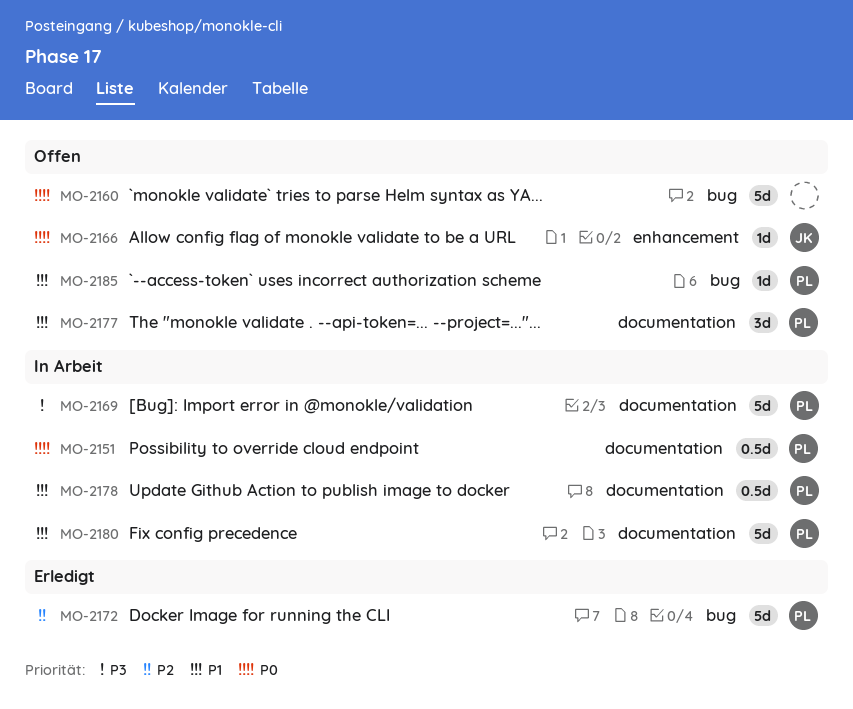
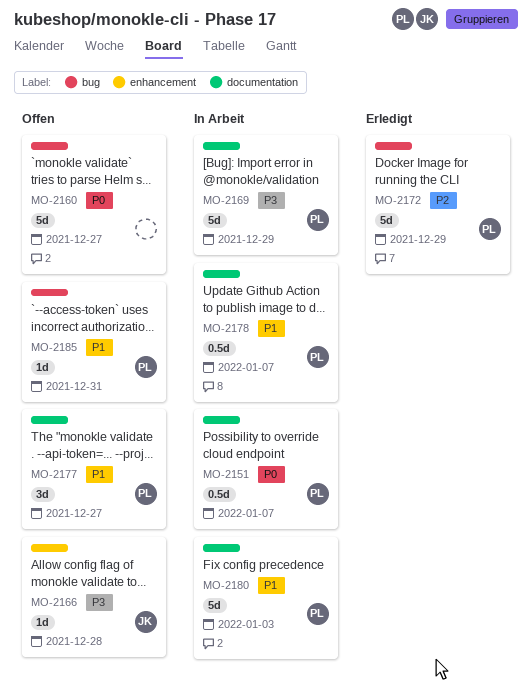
MO-2166, priority: P0 -> P3

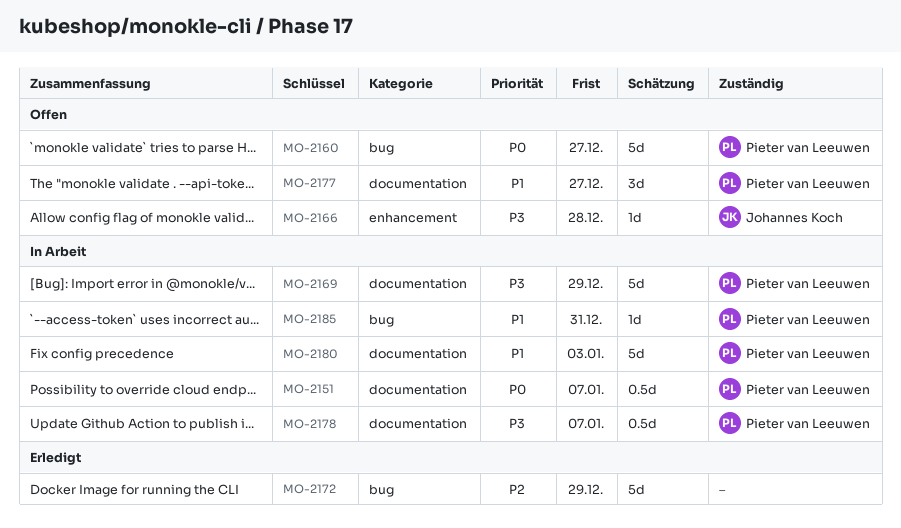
MO-2160, owner: none -> Pieter van Leeuwen
MO-2172, owner: Pieter van Leeuwen -> none
MO-2178, priority: P1 -> P3
MO-2185, status: Offen -> In Arbeit

